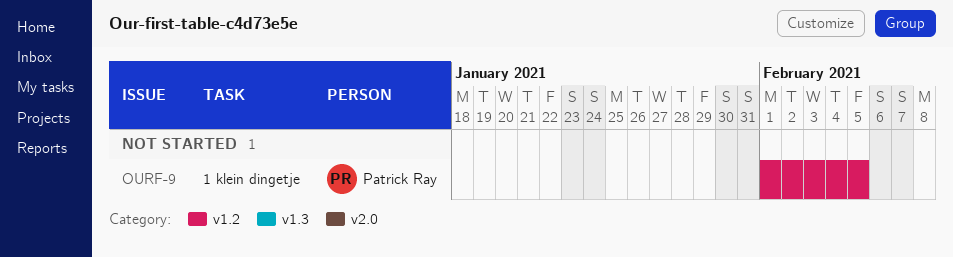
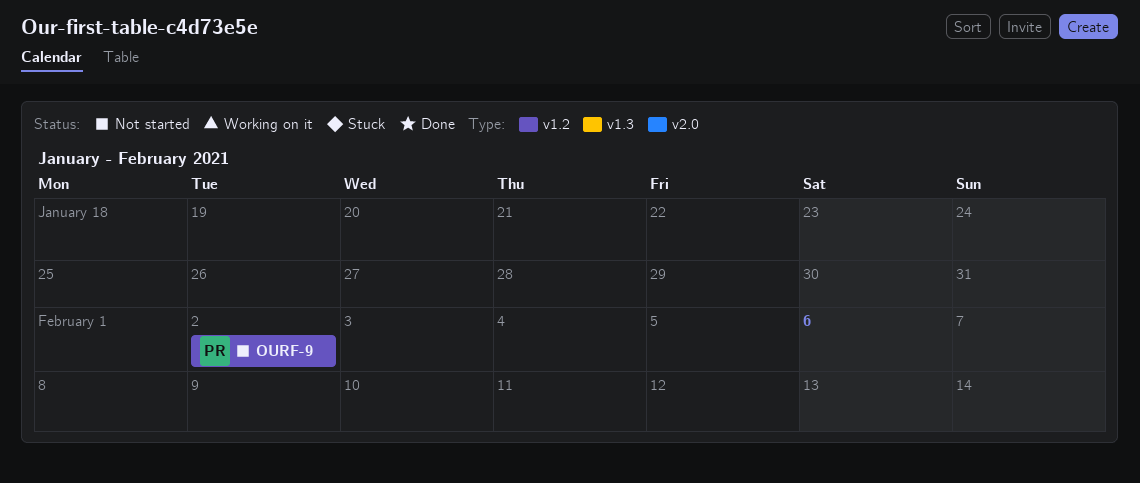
OURF-9, start: Feb 1 -> Feb 2
OURF-9, due: Feb 5 -> Feb 2

